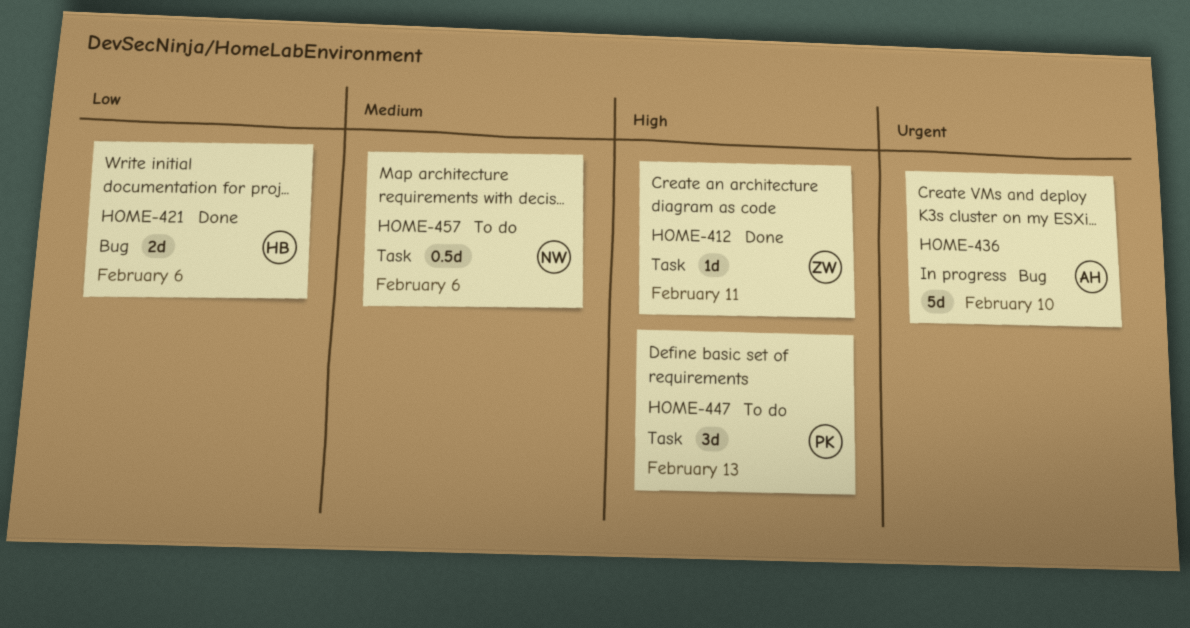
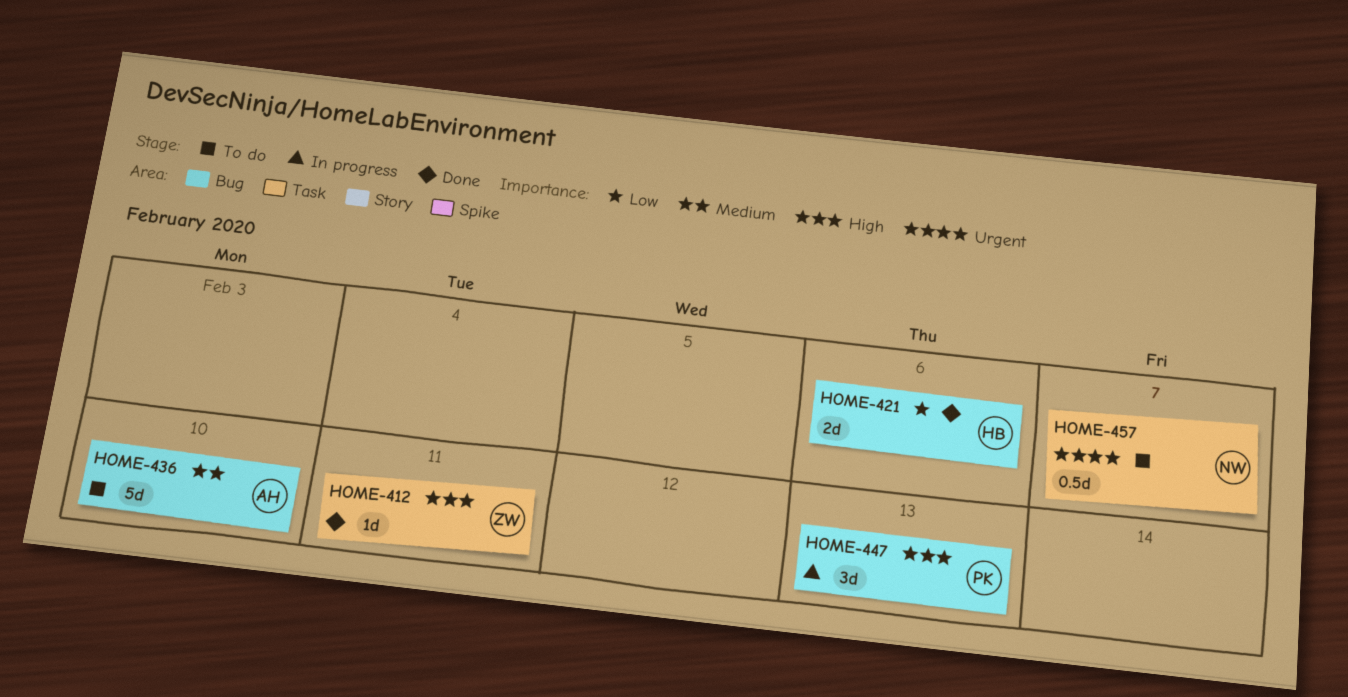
HOME-436, status: In progress -> To do
HOME-436, priority: Urgent -> Medium
HOME-447, status: To do -> In progress
HOME-447, label: Task -> Bug
HOME-457, priority: Medium -> Urgent
HOME-457, due: Feb 6 -> Feb 7

